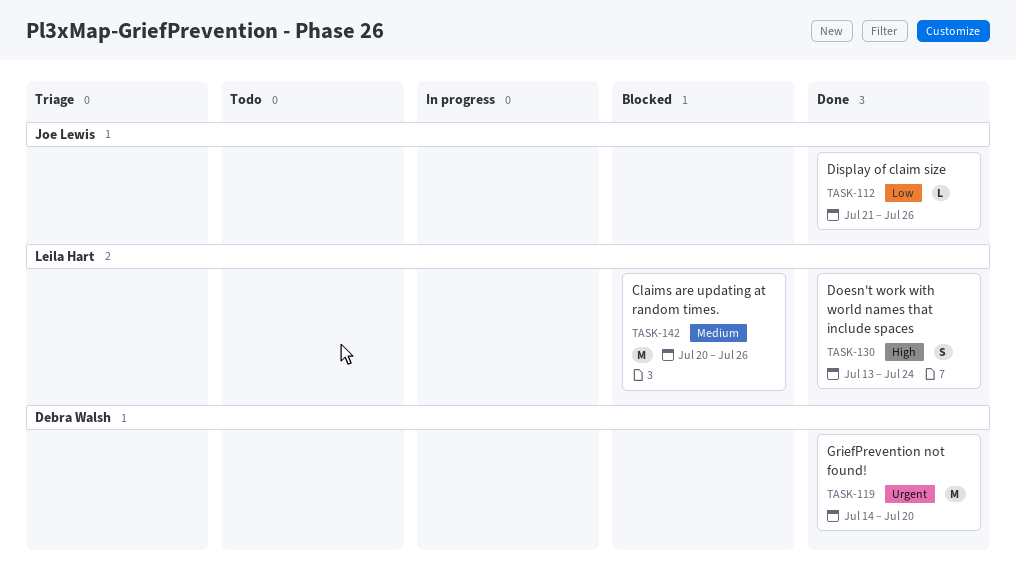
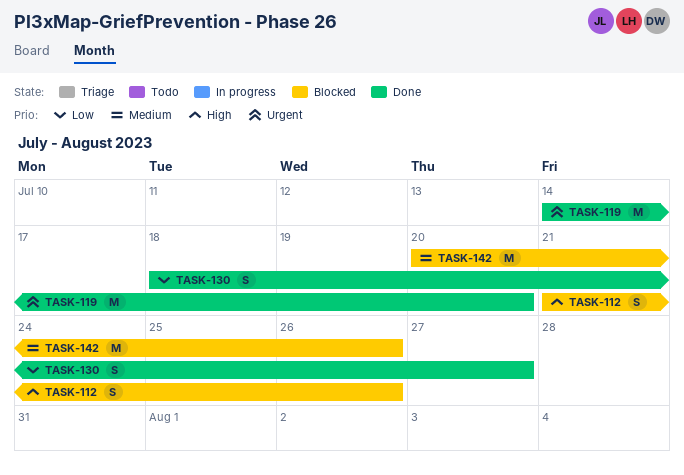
TASK-112, status: Done -> Blocked
TASK-112, priority: Low -> High
TASK-112, estimate: L -> S
TASK-130, priority: High -> Low
TASK-130, start: Jul 13 -> Jul 18
TASK-130, due: Jul 24 -> Jul 27

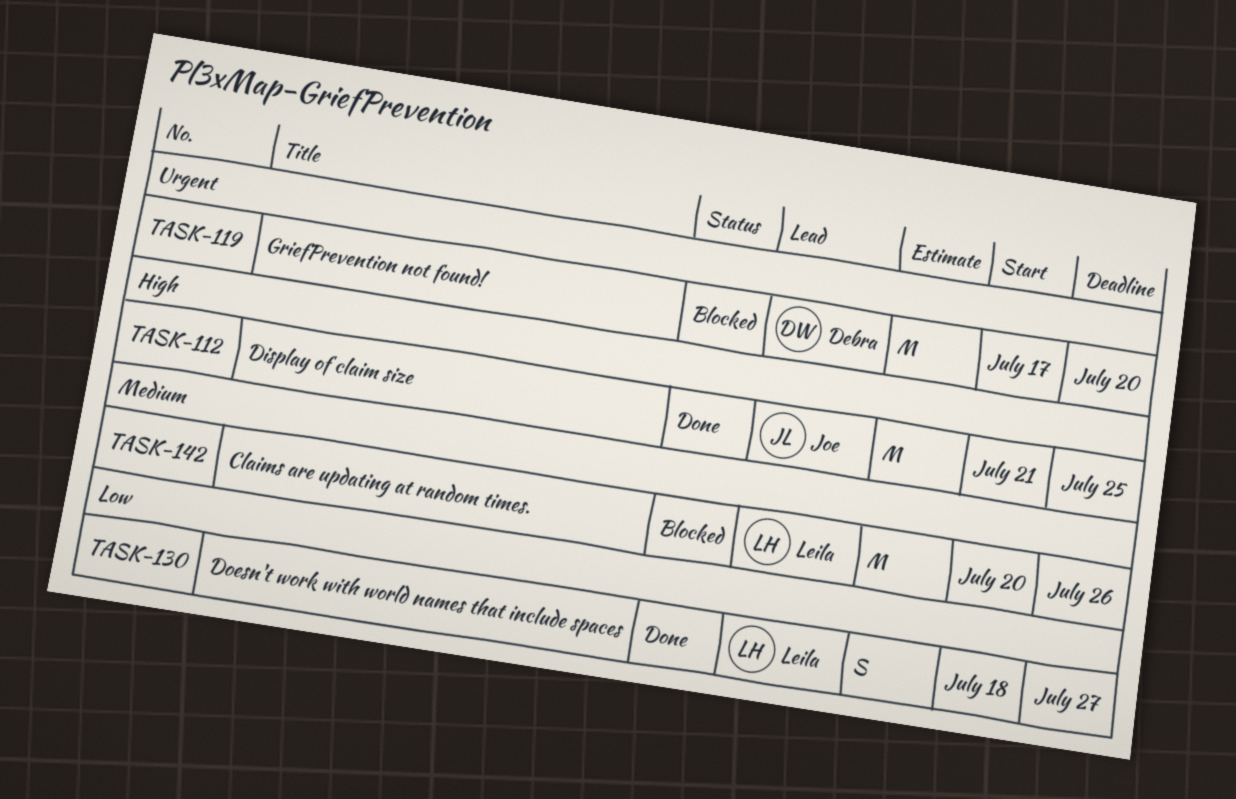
TASK-112, status: Blocked -> Done
TASK-112, estimate: S -> M
TASK-112, due: Jul 26 -> Jul 25
TASK-119, status: Done -> Blocked
TASK-119, start: Jul 14 -> Jul 17

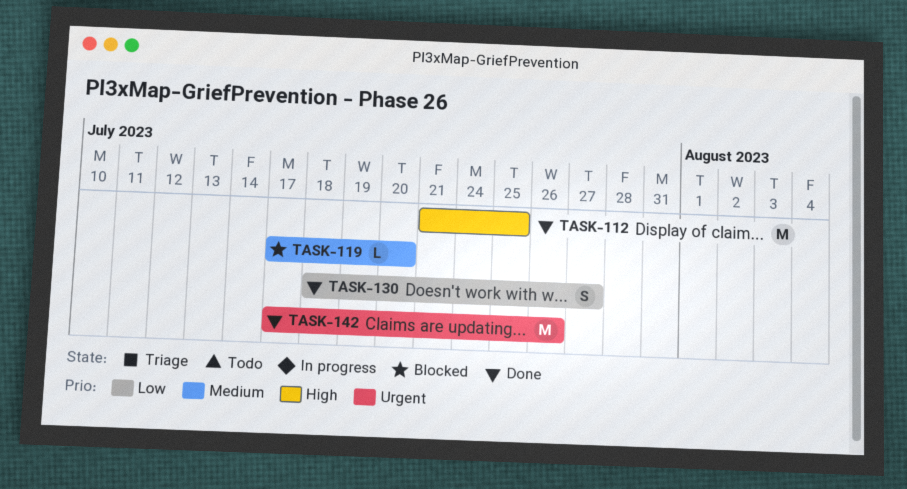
TASK-119, priority: Urgent -> Medium
TASK-119, estimate: M -> L
TASK-142, status: Blocked -> Done
TASK-142, priority: Medium -> Urgent
TASK-142, start: Jul 20 -> Jul 17

